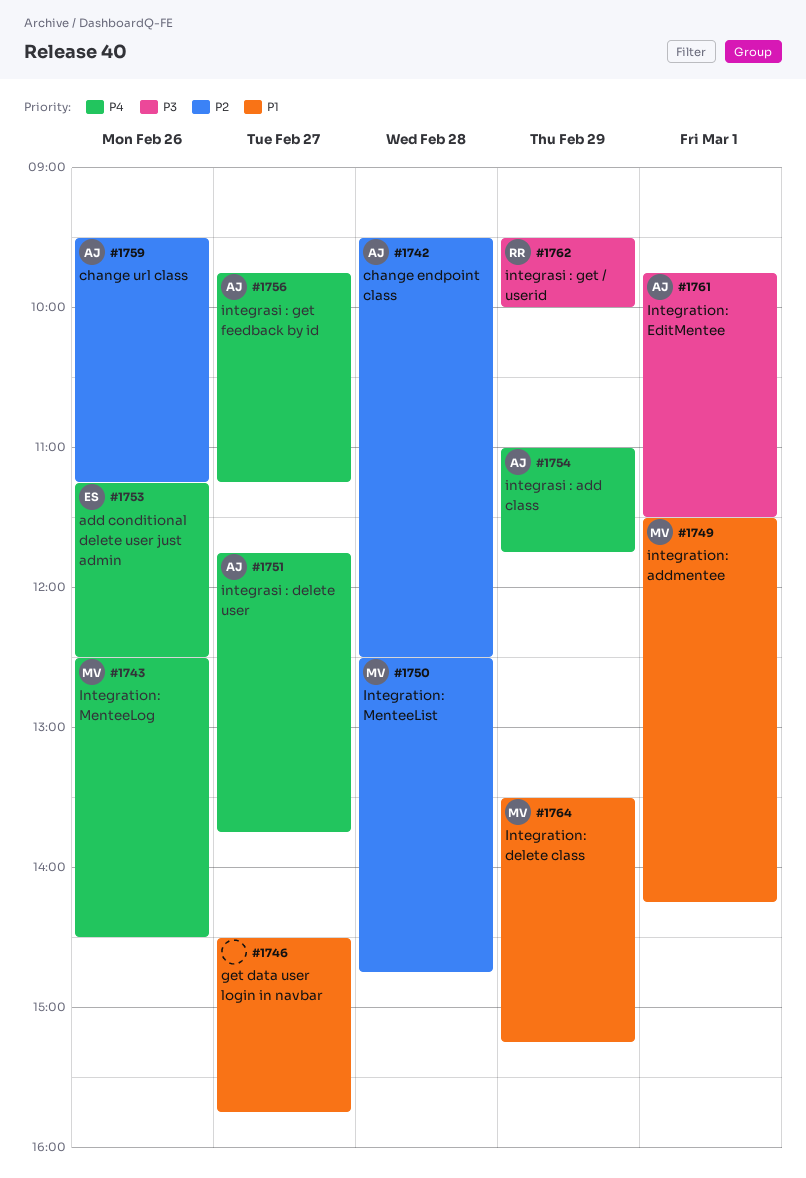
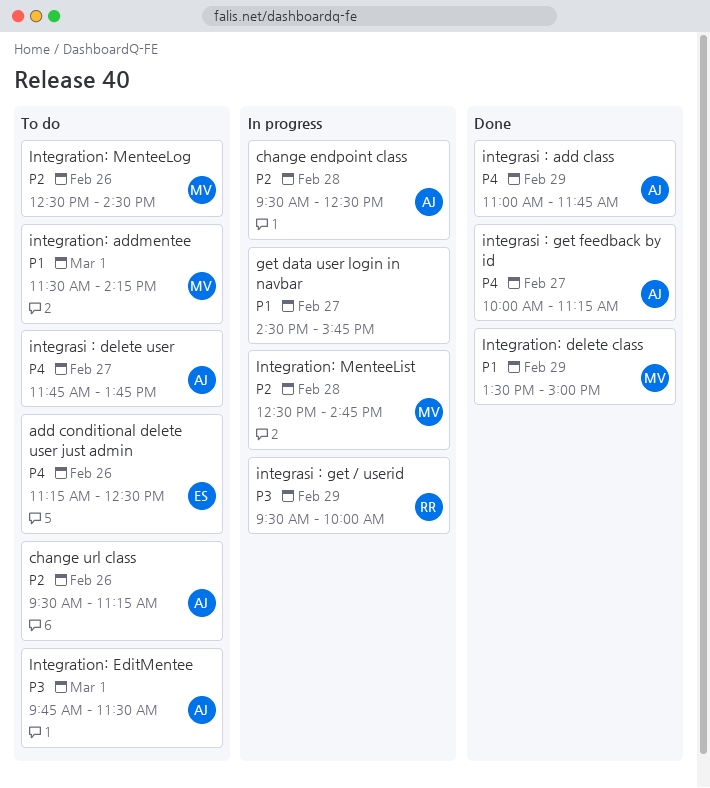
integrasi : get feedback by id, begins: 09:45 -> 10:00
Integration: delete class, ends: 15:15 -> 15:00
Integration: MenteeLog, priority: P4 -> P2

